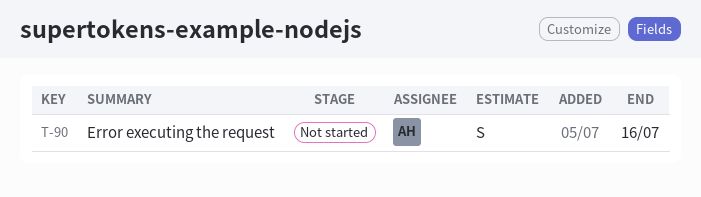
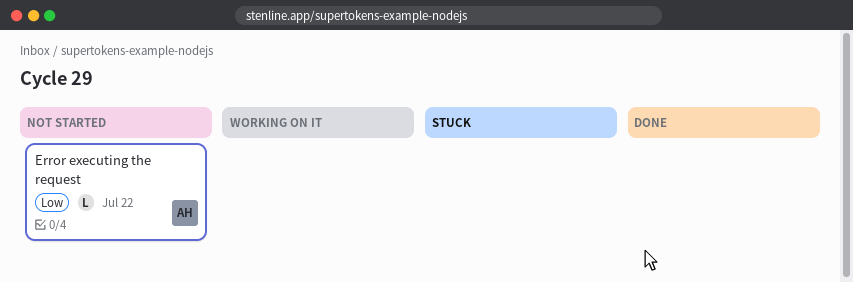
Error executing the request, estimate: S -> L
Error executing the request, due: Jul 16 -> Jul 22

